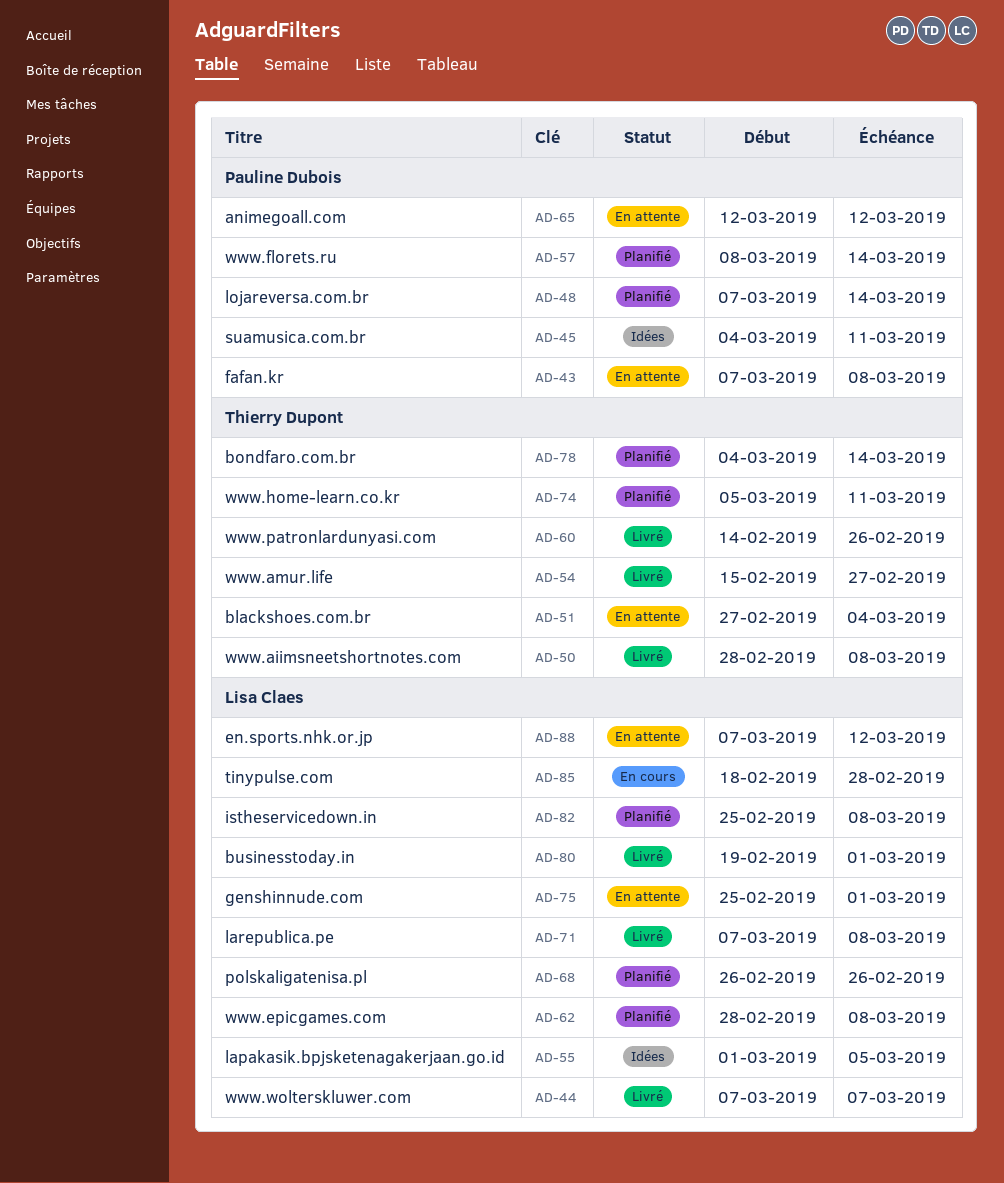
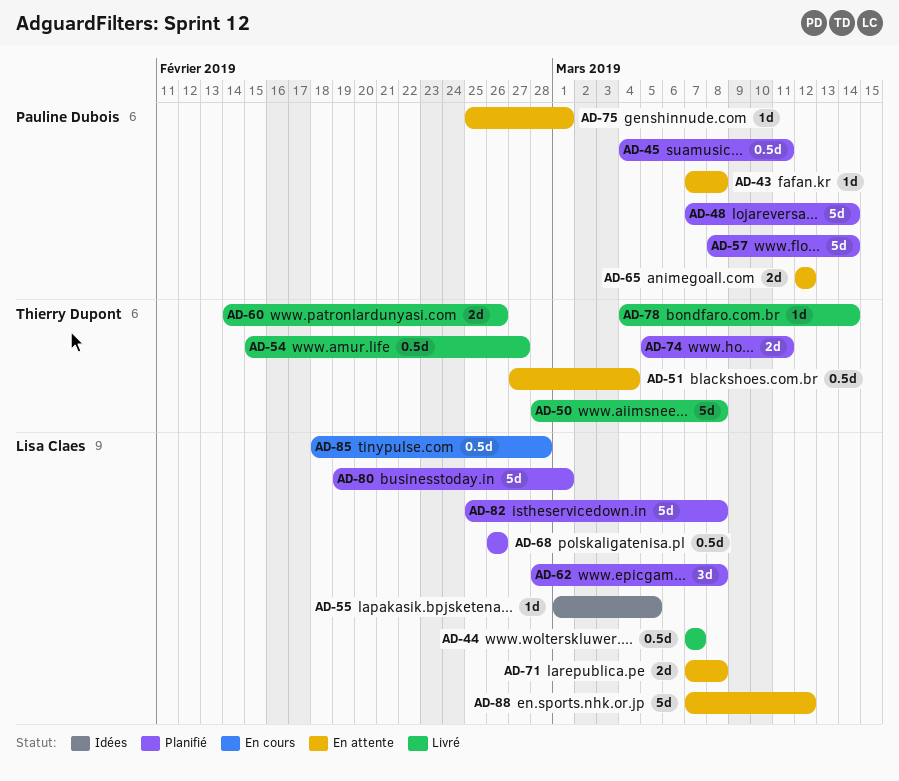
AD-45, status: Idées -> Planifié
AD-71, status: Livré -> En attente
AD-75, owner: Lisa Claes -> Pauline Dubois
AD-78, status: Planifié -> Livré
AD-80, status: Livré -> Planifié

